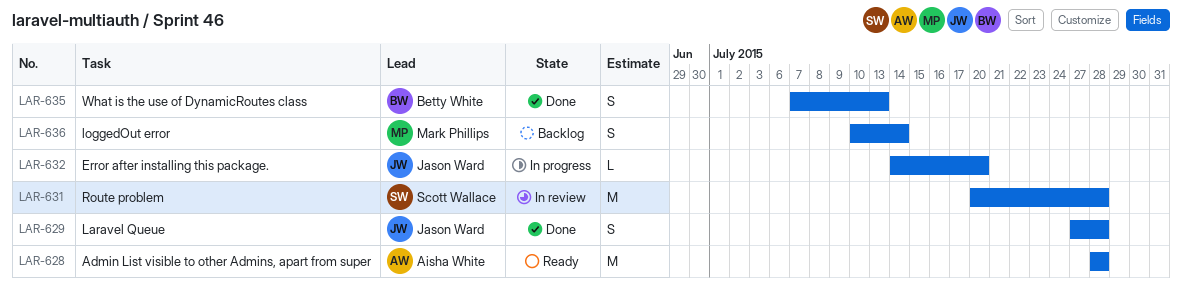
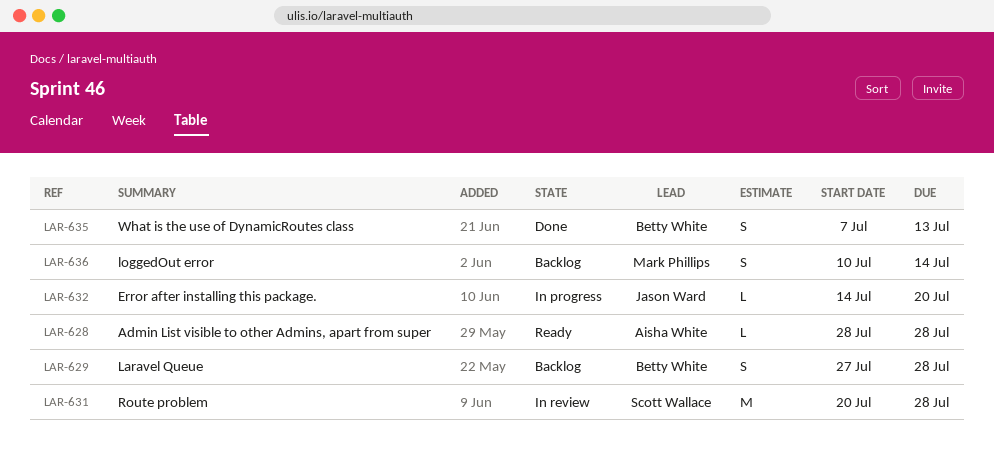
LAR-628, estimate: M -> L
LAR-629, status: Done -> Backlog
LAR-629, owner: Jason Ward -> Betty White

